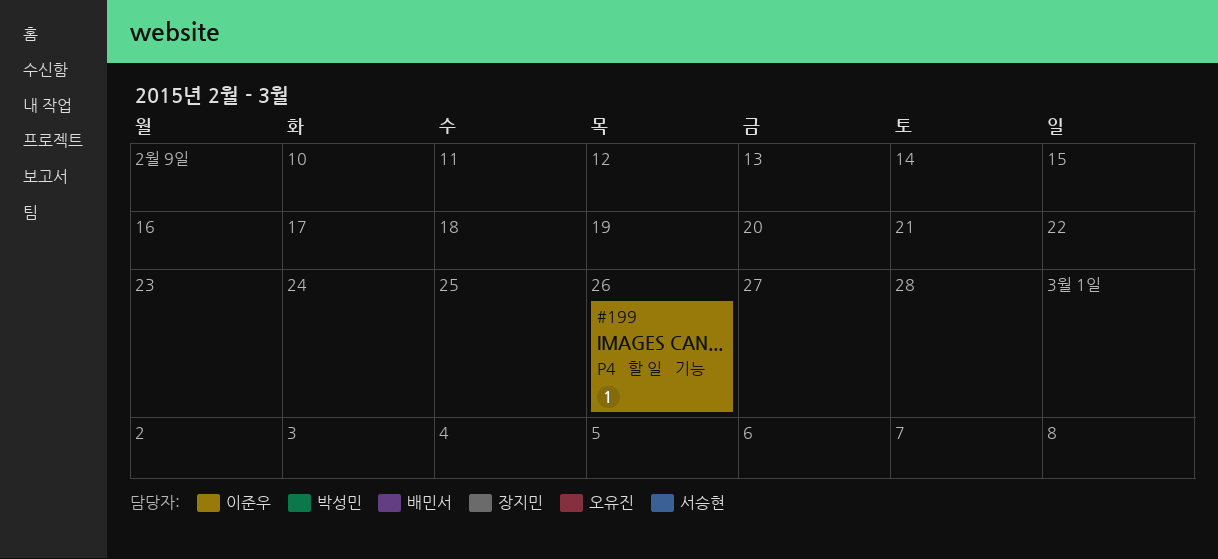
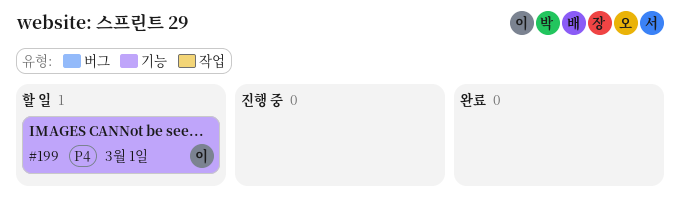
#199, due: Feb 26 -> Mar 1

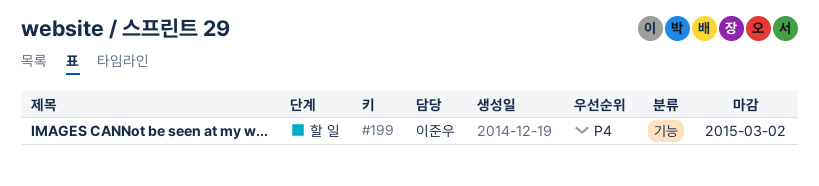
#199, due: Mar 1 -> Mar 2

